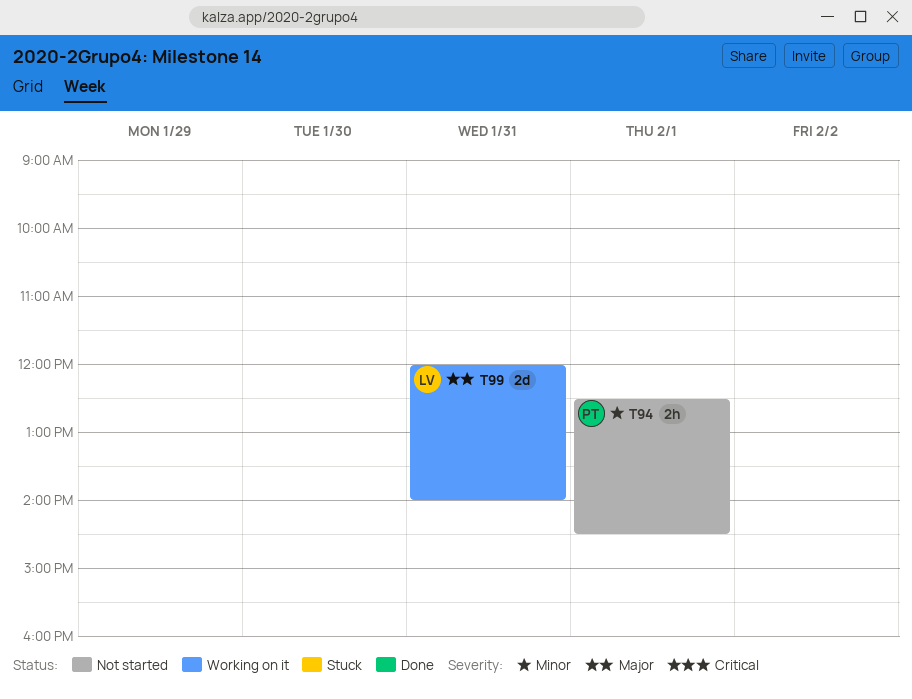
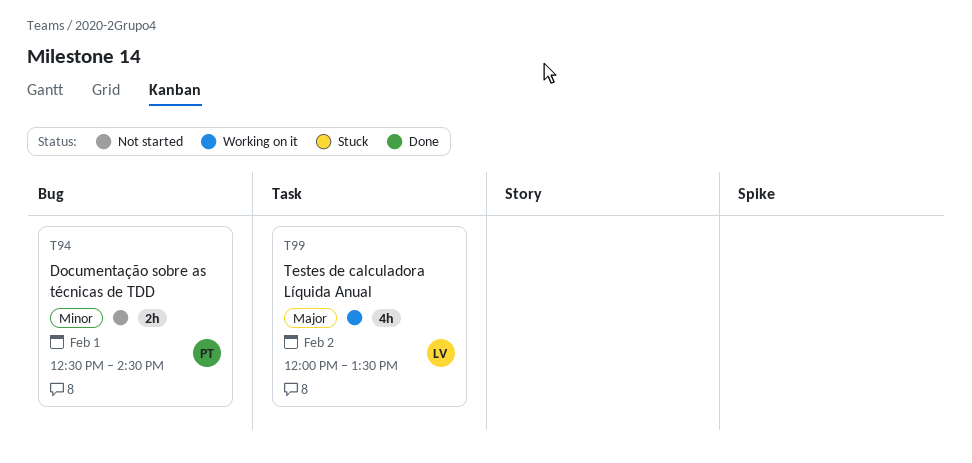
T99, estimate: 2d -> 4h
T99, day: Jan 31 -> Feb 2
T99, ends: 14:00 -> 13:30

